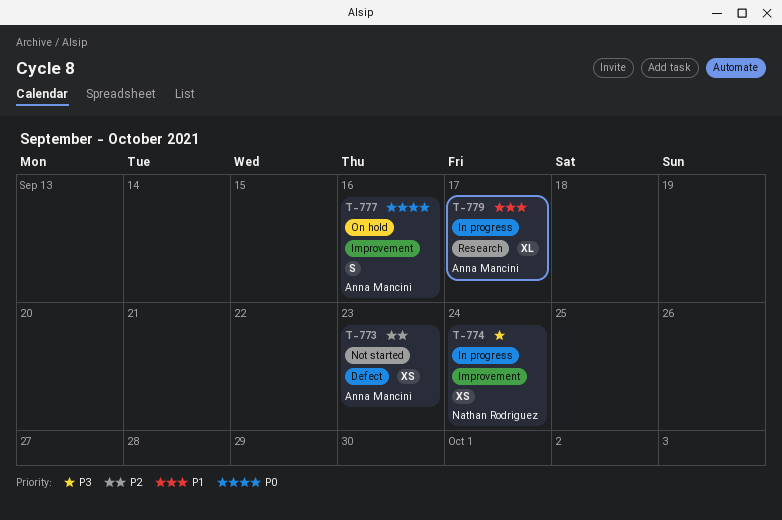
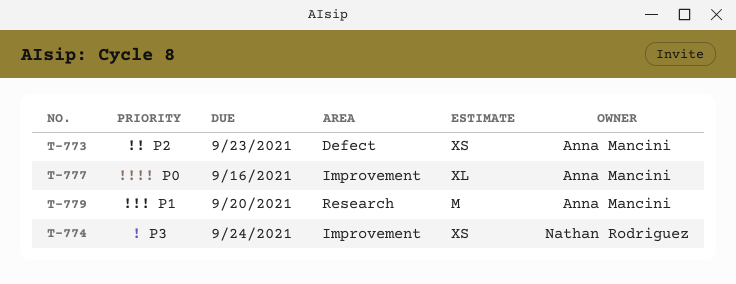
T-777, estimate: S -> XL
T-779, estimate: XL -> M
T-779, due: Sep 17 -> Sep 20

